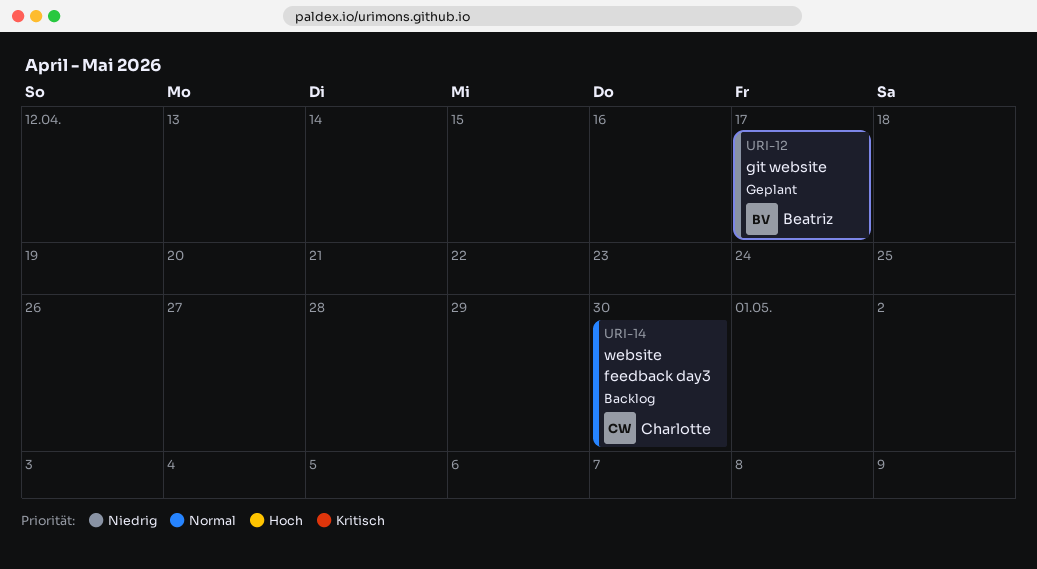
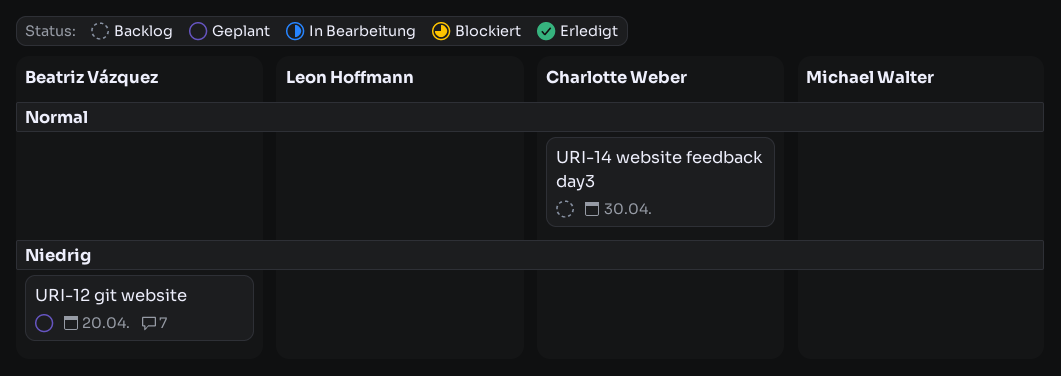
URI-12, due: Apr 17 -> Apr 20

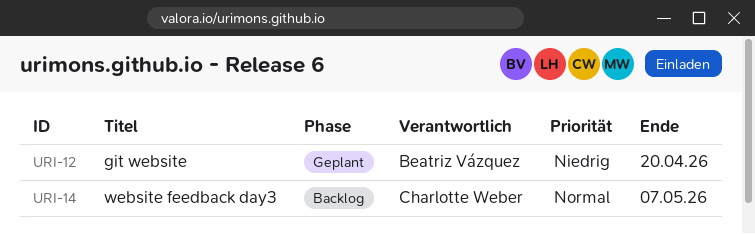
URI-14, due: Apr 30 -> May 7

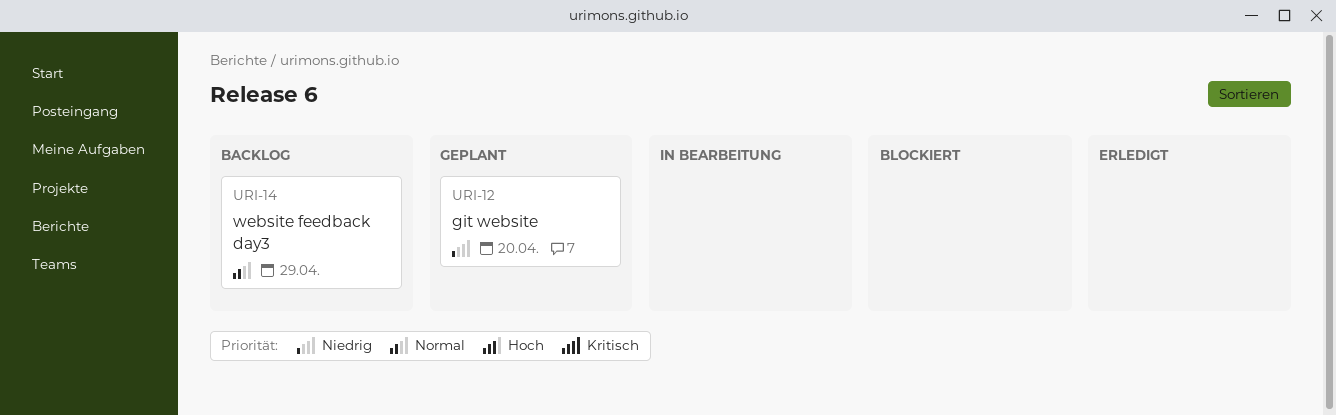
URI-14, due: May 7 -> Apr 29

